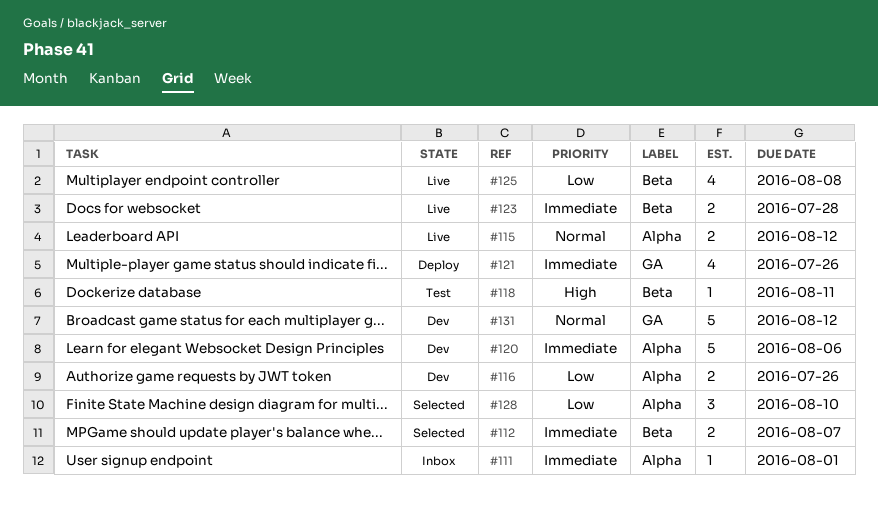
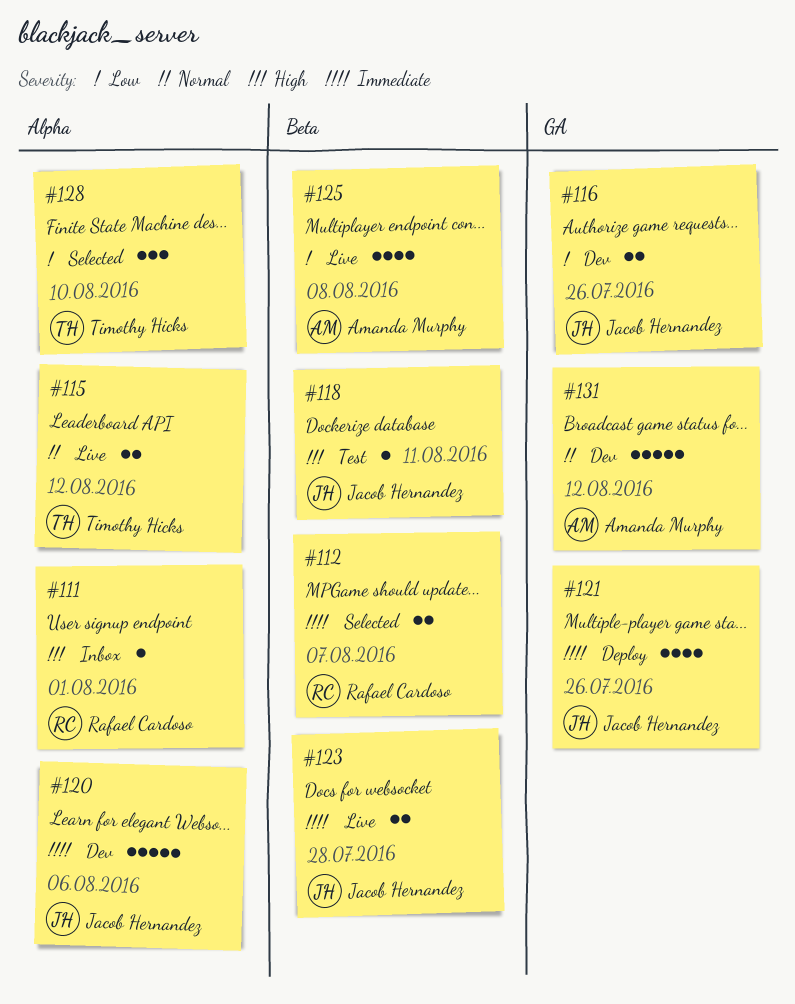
#111, priority: Immediate -> High
#116, label: Alpha -> GA

